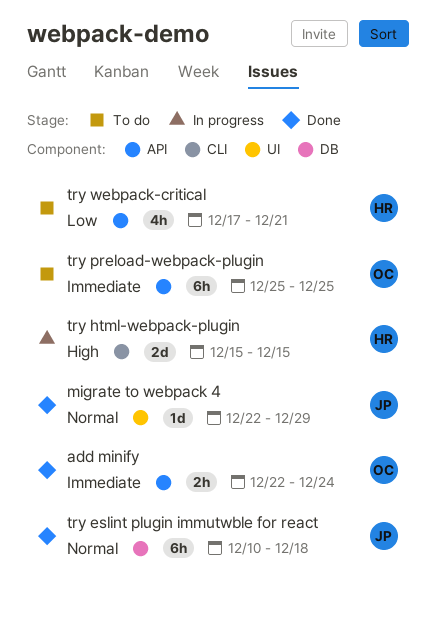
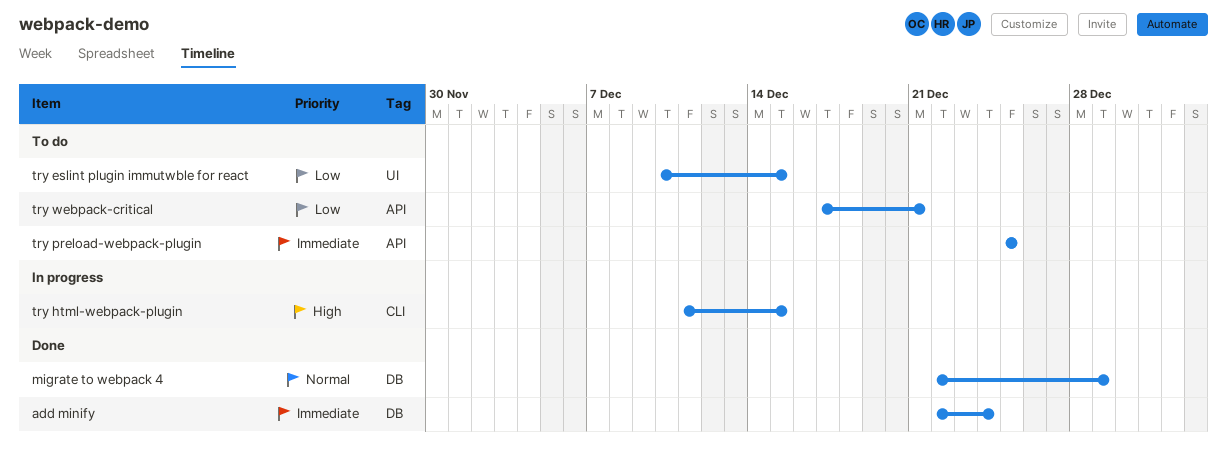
add minify, label: API -> DB
migrate to webpack 4, label: UI -> DB
try eslint plugin immutwble for react, status: Done -> To do
try eslint plugin immutwble for react, priority: Normal -> Low
try eslint plugin immutwble for react, label: DB -> UI
try eslint plugin immutwble for react, due: Dec 18 -> Dec 15
try html-webpack-plugin, start: Dec 15 -> Dec 11

